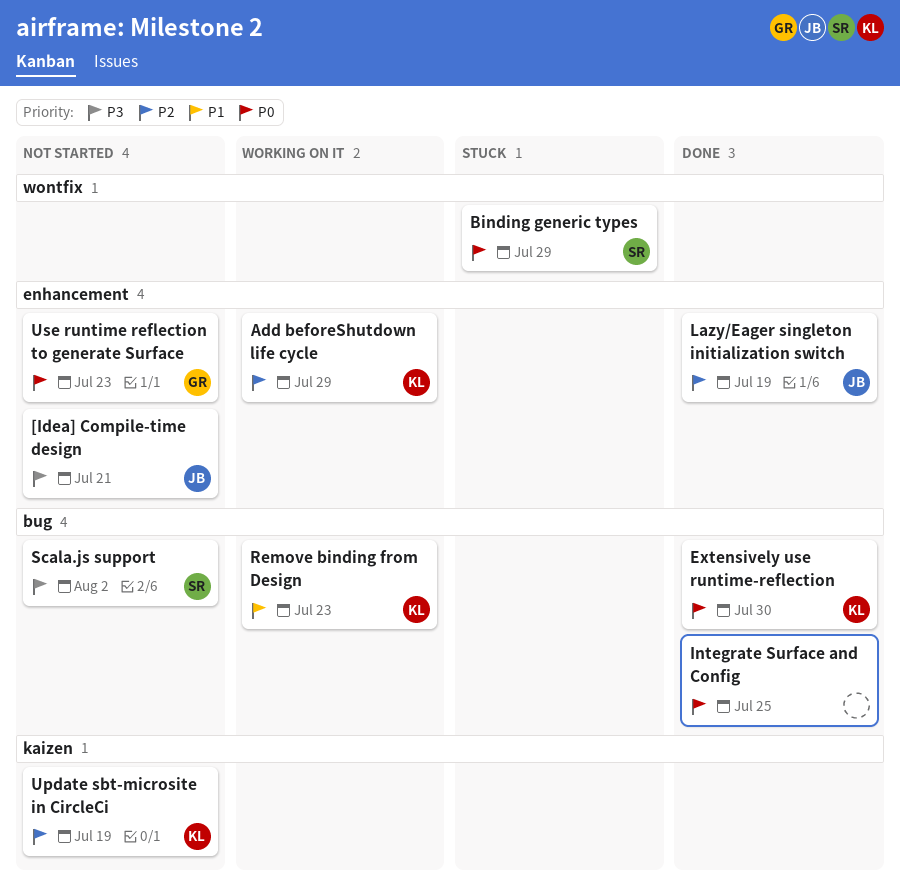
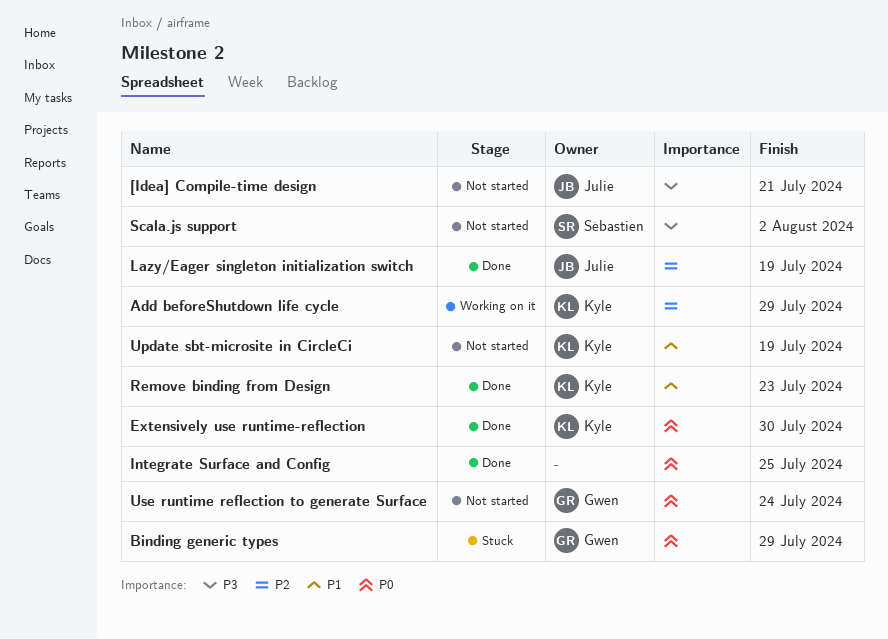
Binding generic types, owner: Sébastien -> Gwen
Remove binding from Design, status: Working on it -> Done
Update sbt-microsite in CircleCi, priority: P2 -> P1
Use runtime reflection to generate Surface, due: Jul 23 -> Jul 24

